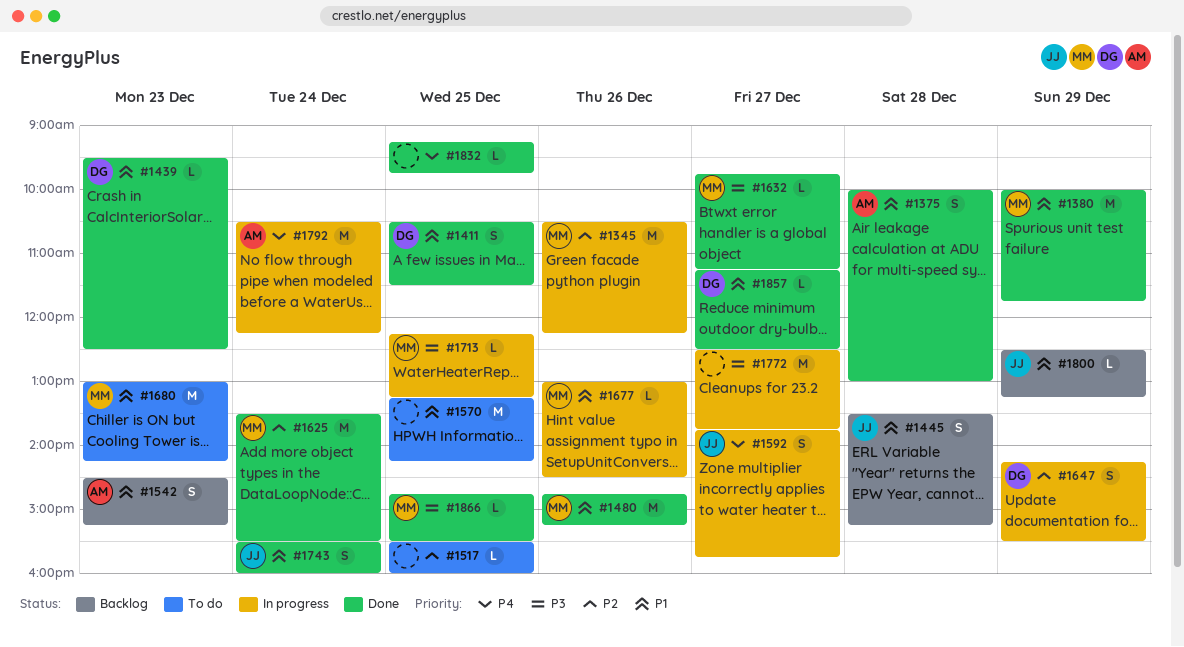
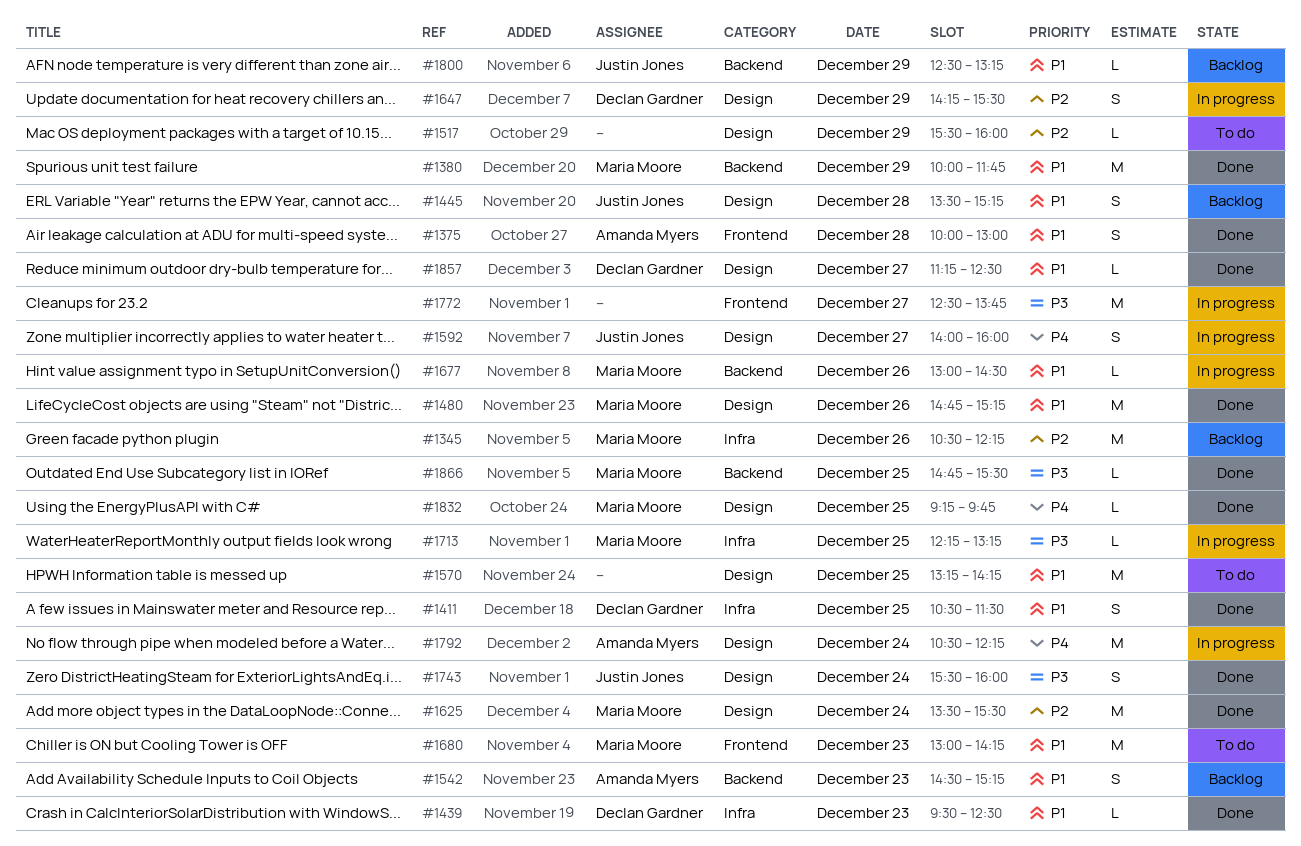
#1345, status: In progress -> Backlog
#1517, day: Dec 25 -> Dec 29
#1592, begins: 13:45 -> 14:00
#1592, ends: 15:45 -> 16:00
#1632: present -> none
#1743, priority: P1 -> P3
#1832, owner: none -> Maria Moore

